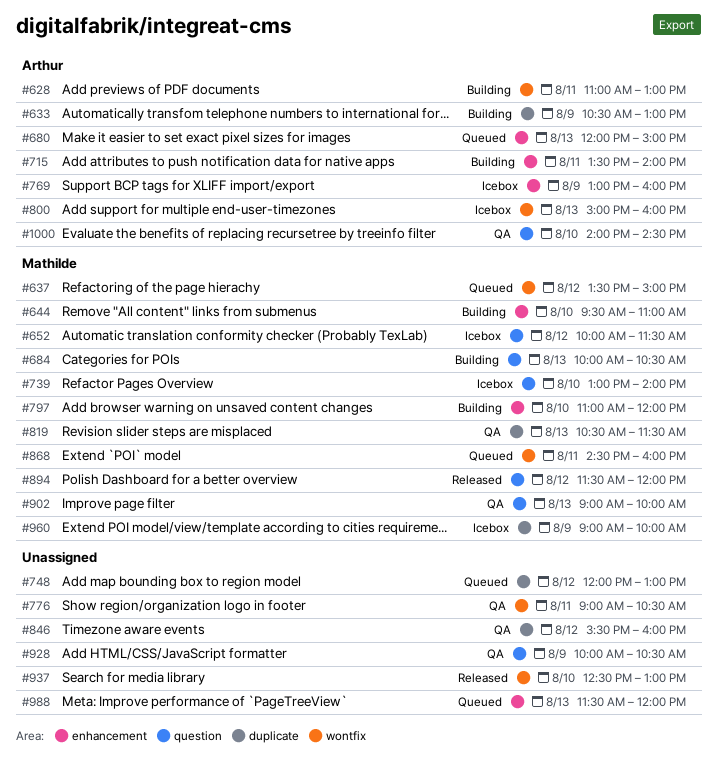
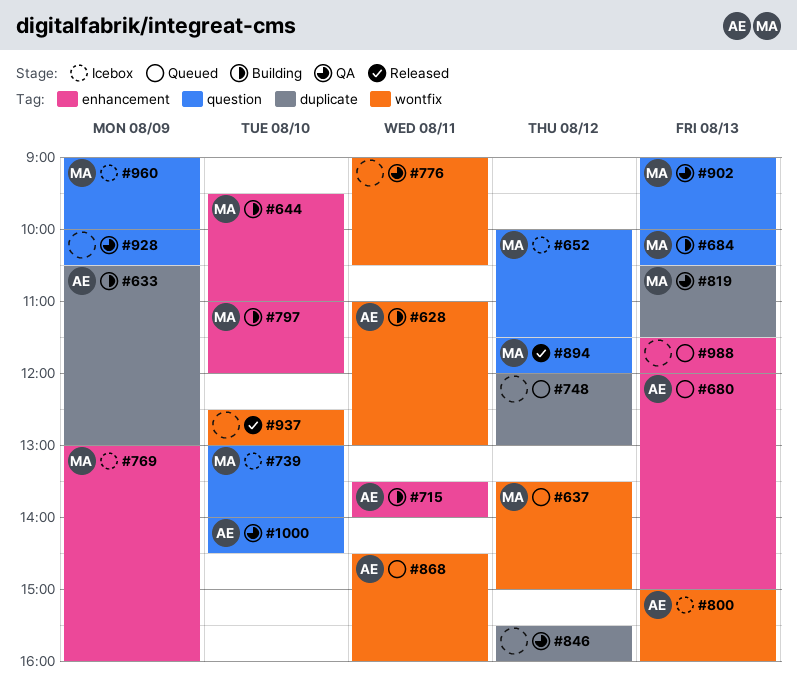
#769, owner: Arthur -> Mathilde
#868, owner: Mathilde -> Arthur
#960, label: duplicate -> question

